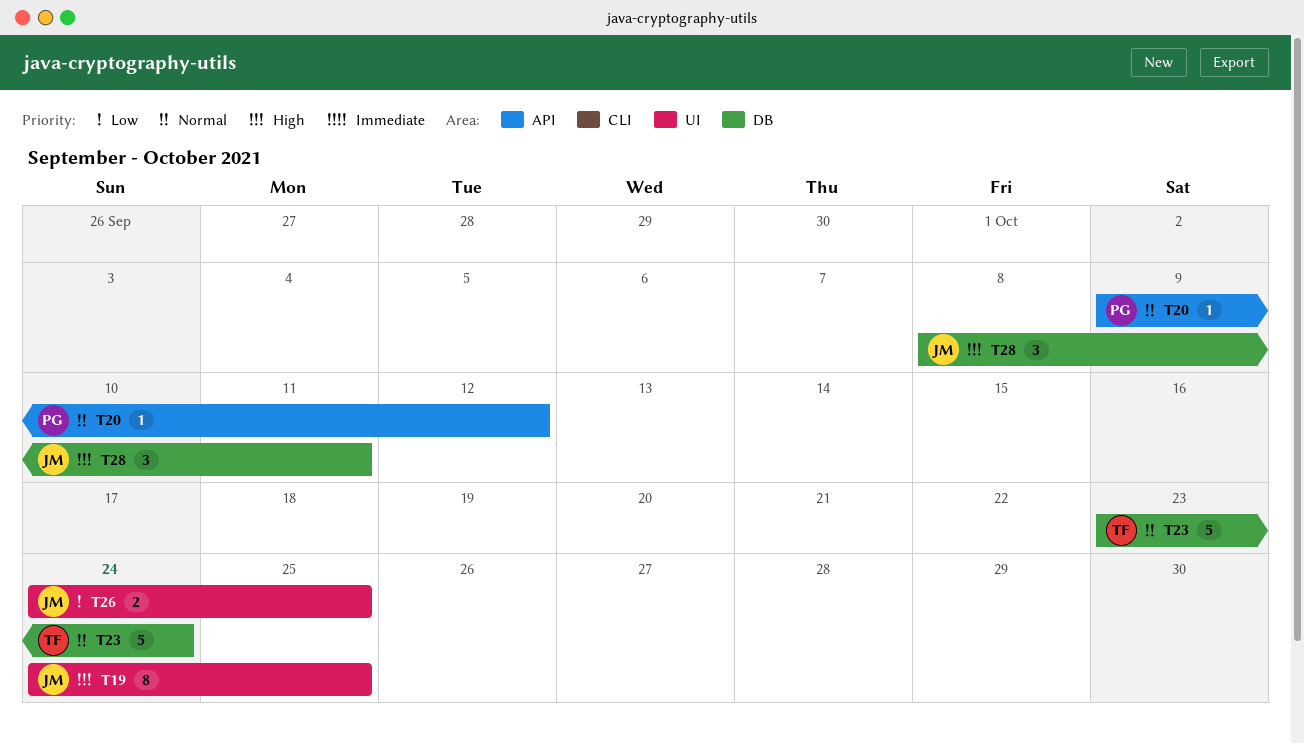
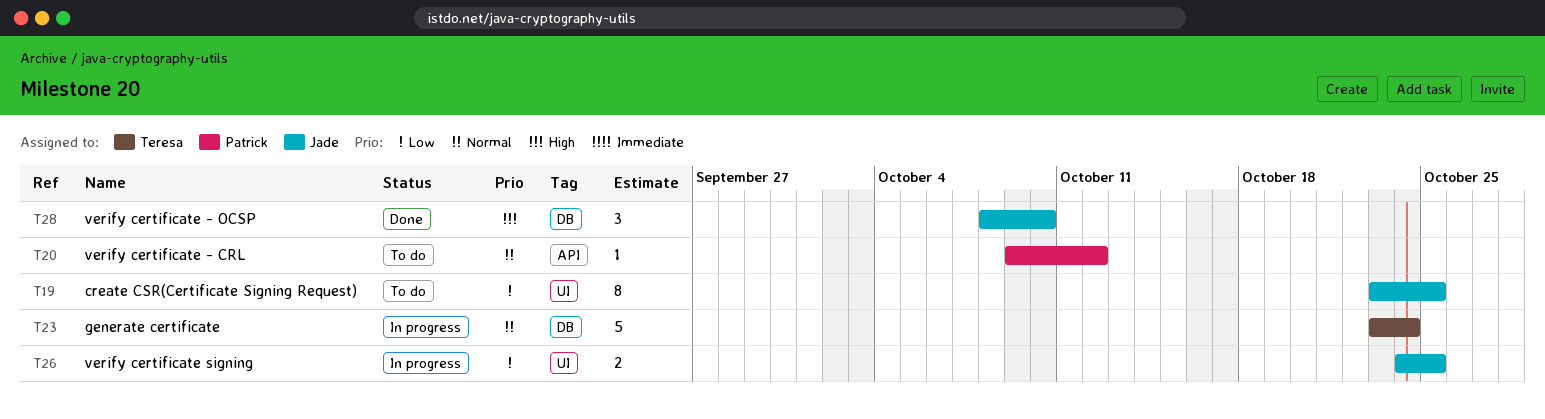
T19, priority: High -> Low
T19, start: Oct 24 -> Oct 23
T28, due: Oct 11 -> Oct 10

